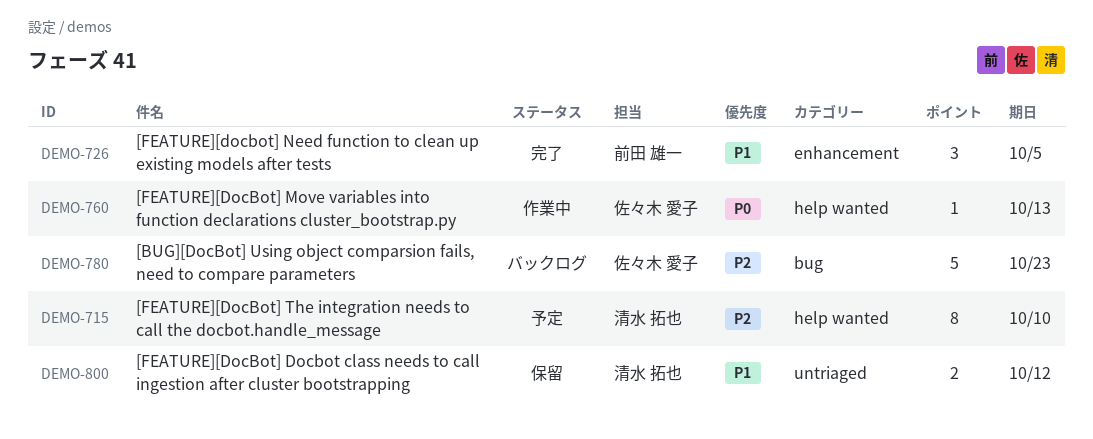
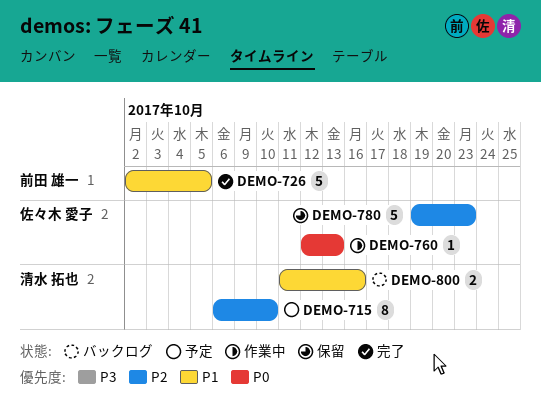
DEMO-726, estimate: 3 -> 5
DEMO-780, status: バックログ -> 保留
DEMO-800, status: 保留 -> バックログ
DEMO-800, due: Oct 12 -> Oct 16

